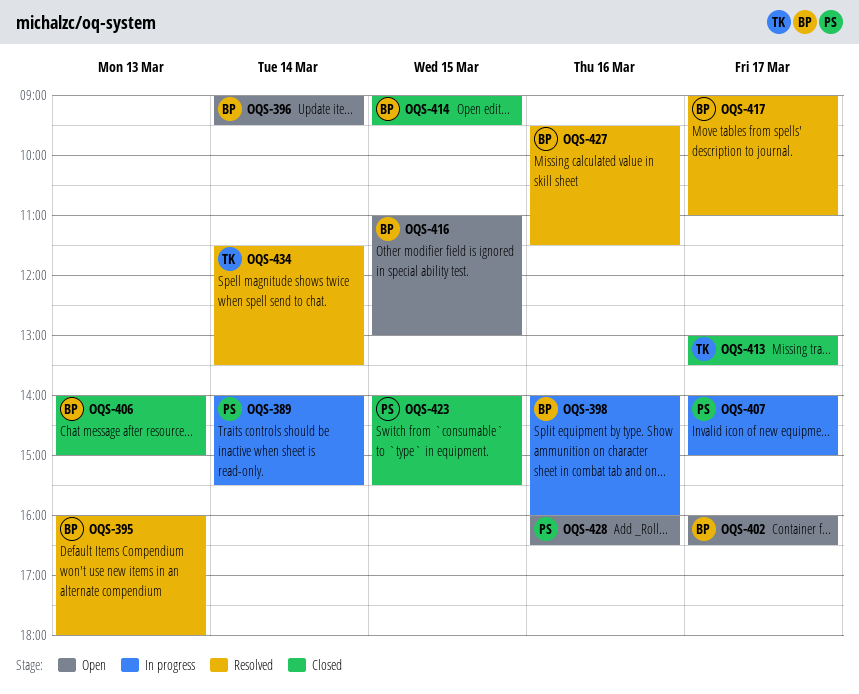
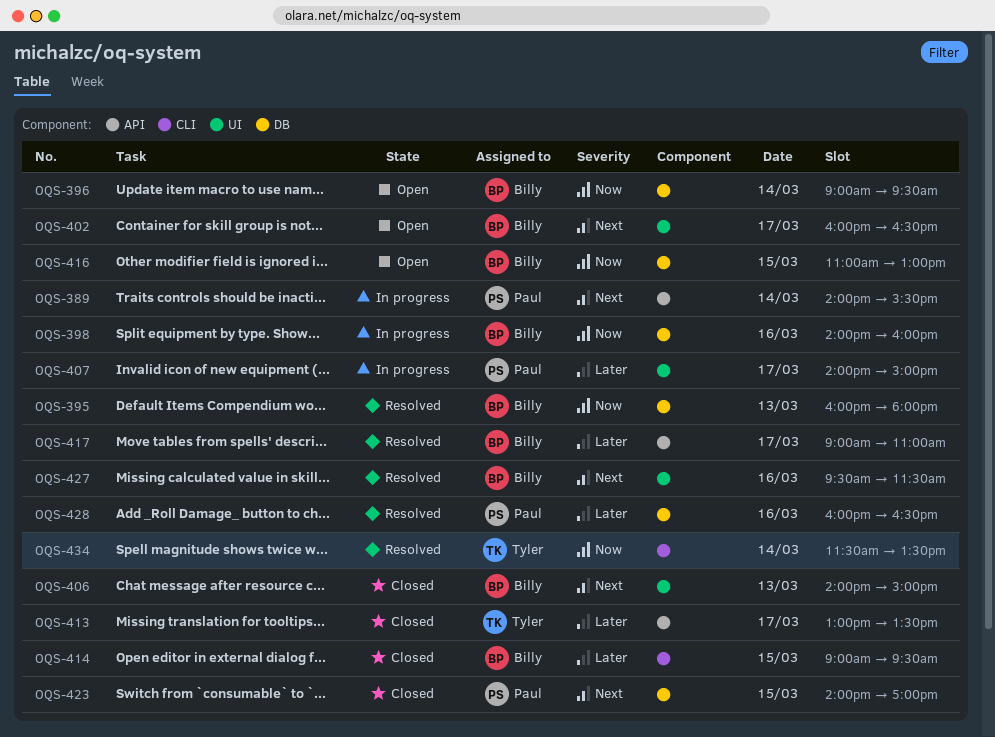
OQS-423, ends: 15:30 -> 17:00
OQS-428, status: Open -> Resolved

